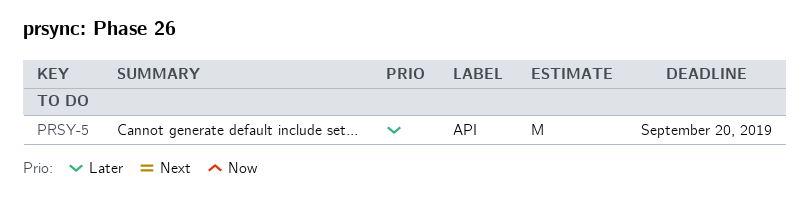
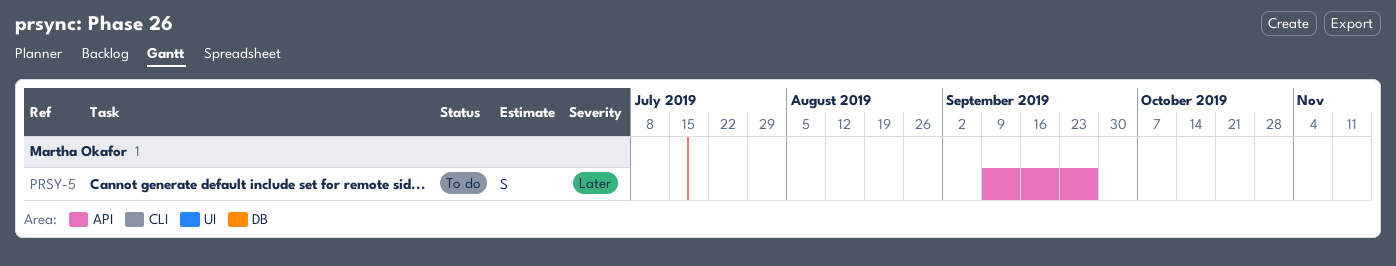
PRSY-5, estimate: M -> S
PRSY-5, due: Sep 20 -> Sep 27

